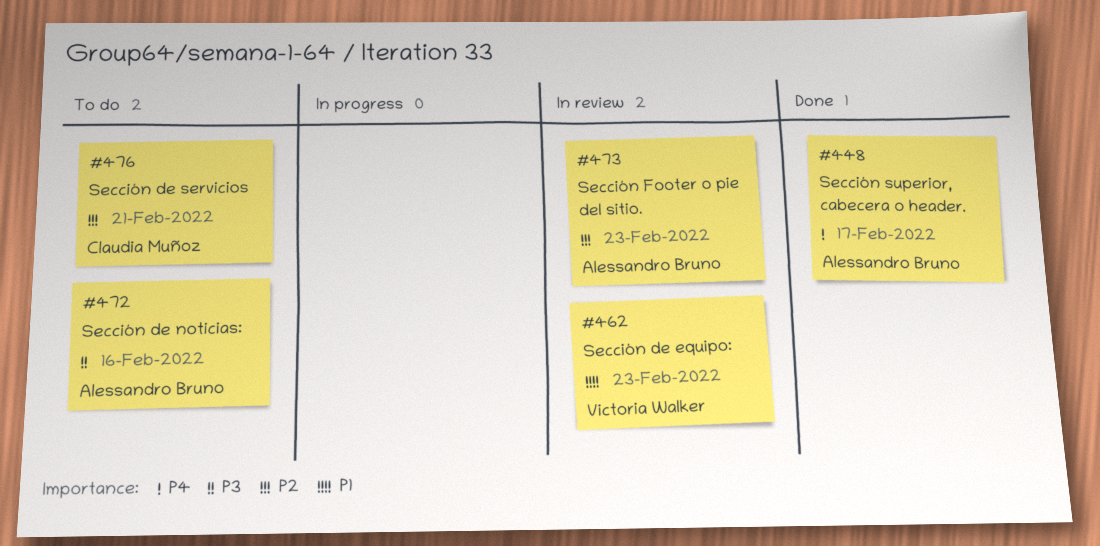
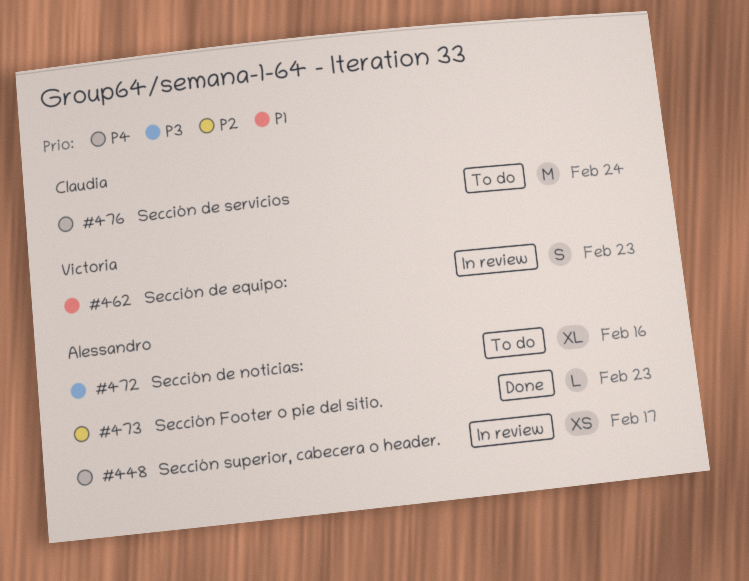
#448, status: Done -> In review
#473, status: In review -> Done
#476, priority: P2 -> P4
#476, due: Feb 21 -> Feb 24

